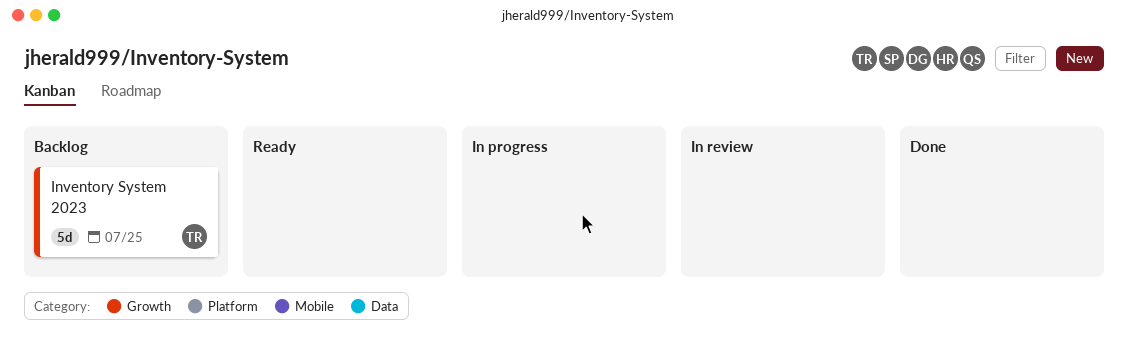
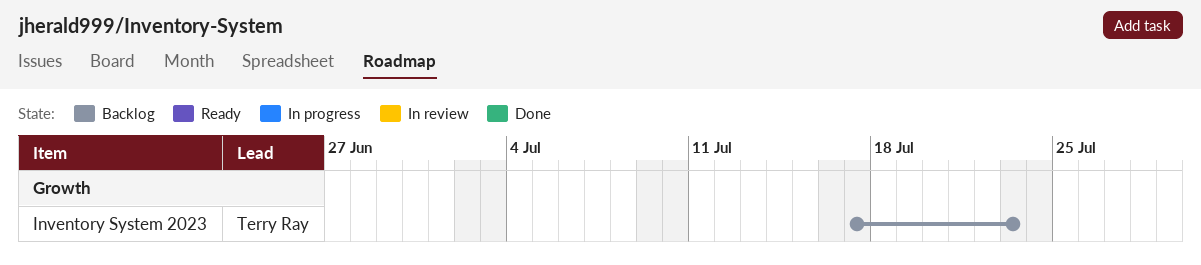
Inventory System 2023, due: Jul 25 -> Jul 23

